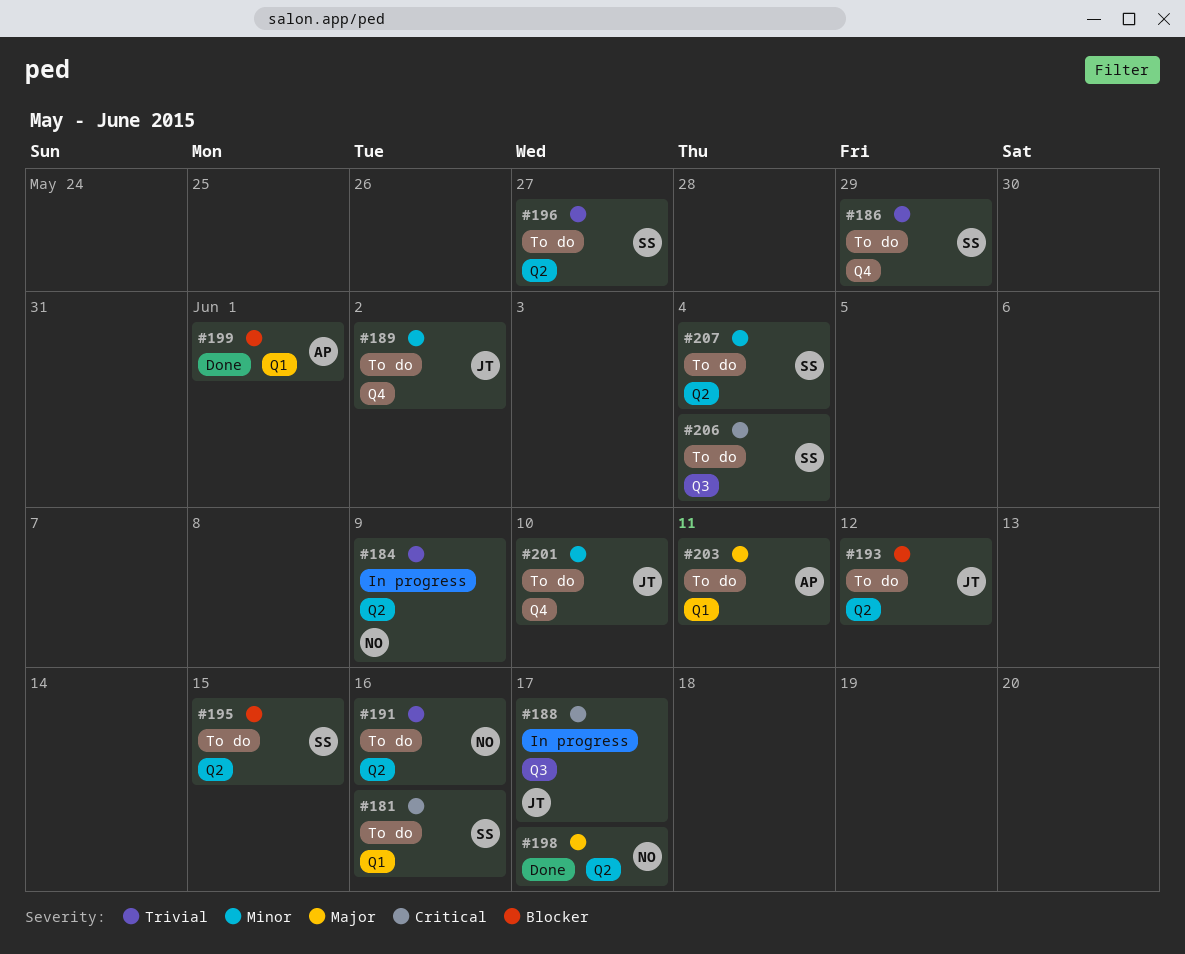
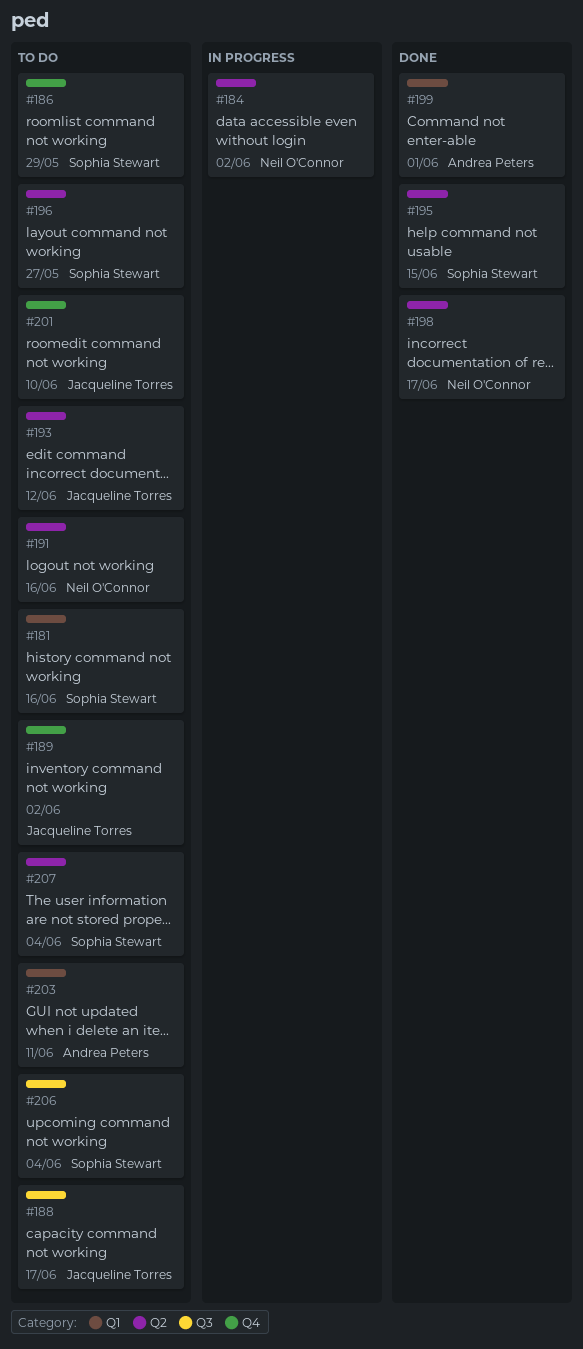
#184, due: Jun 9 -> Jun 2
#188, status: In progress -> To do
#195, status: To do -> Done

